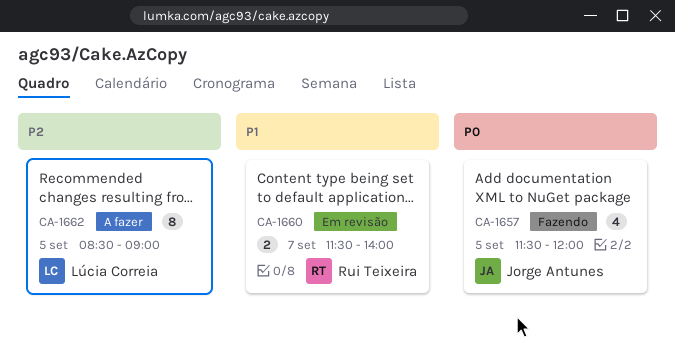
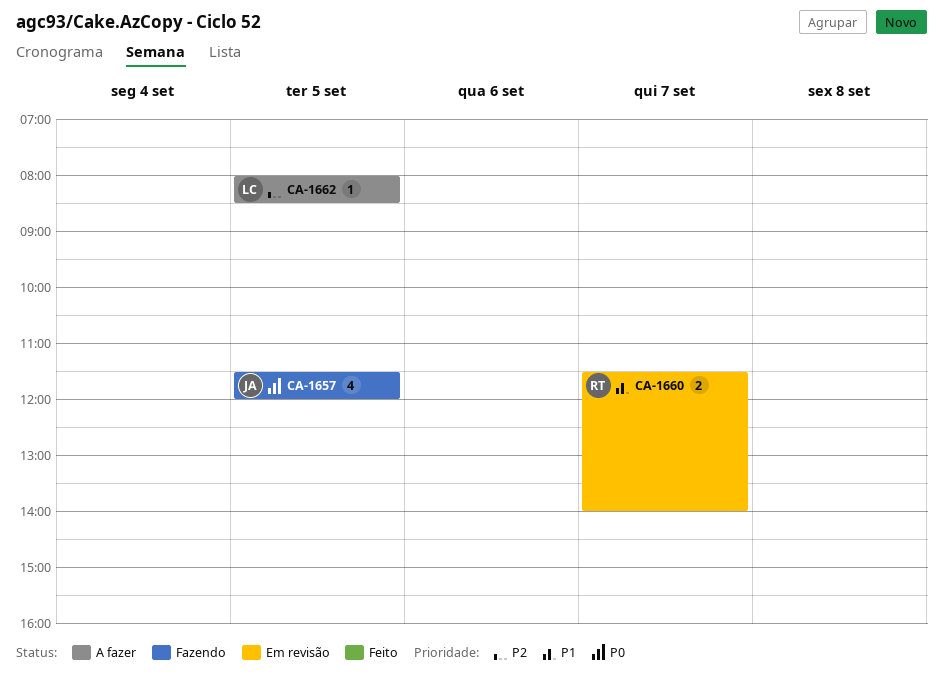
CA-1662, estimate: 8 -> 1
CA-1662, begins: 08:30 -> 08:00
CA-1662, ends: 09:00 -> 08:30

